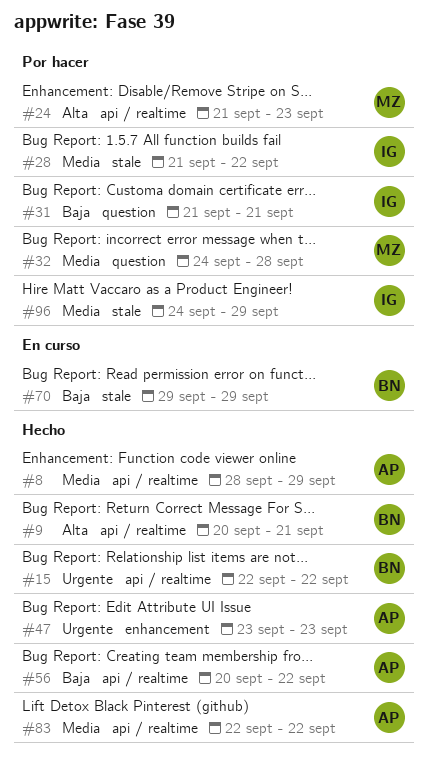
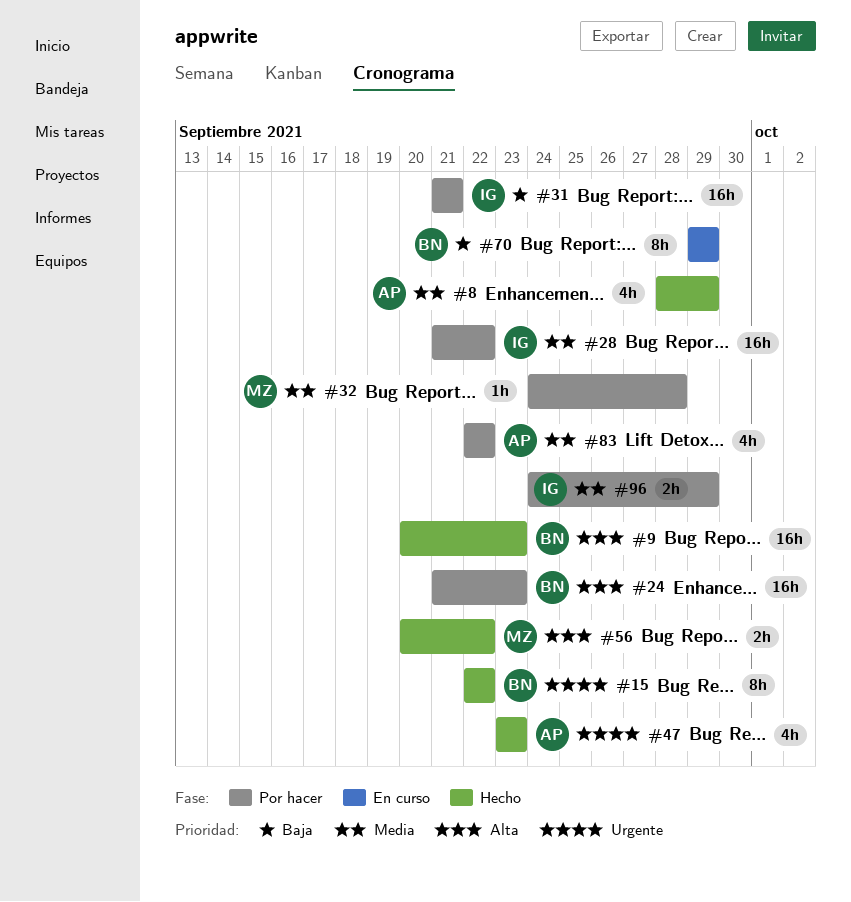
#9, due: Sep 21 -> Sep 23
#24, owner: MZ -> BN
#56, owner: AP -> MZ
#56, priority: Baja -> Alta
#83, status: Hecho -> Por hacer

